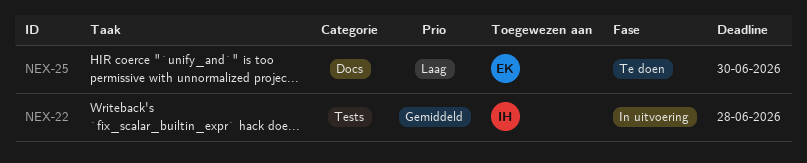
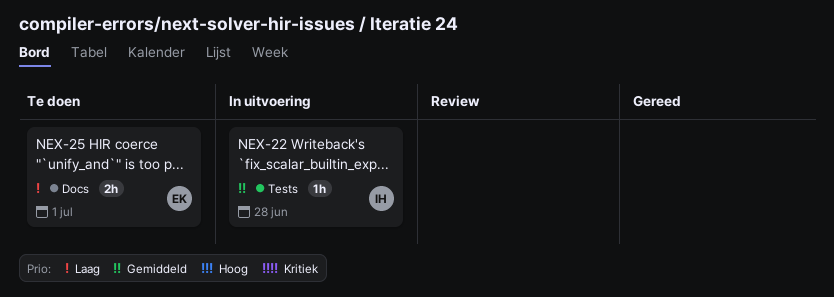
NEX-25, due: Jun 30 -> Jul 1

